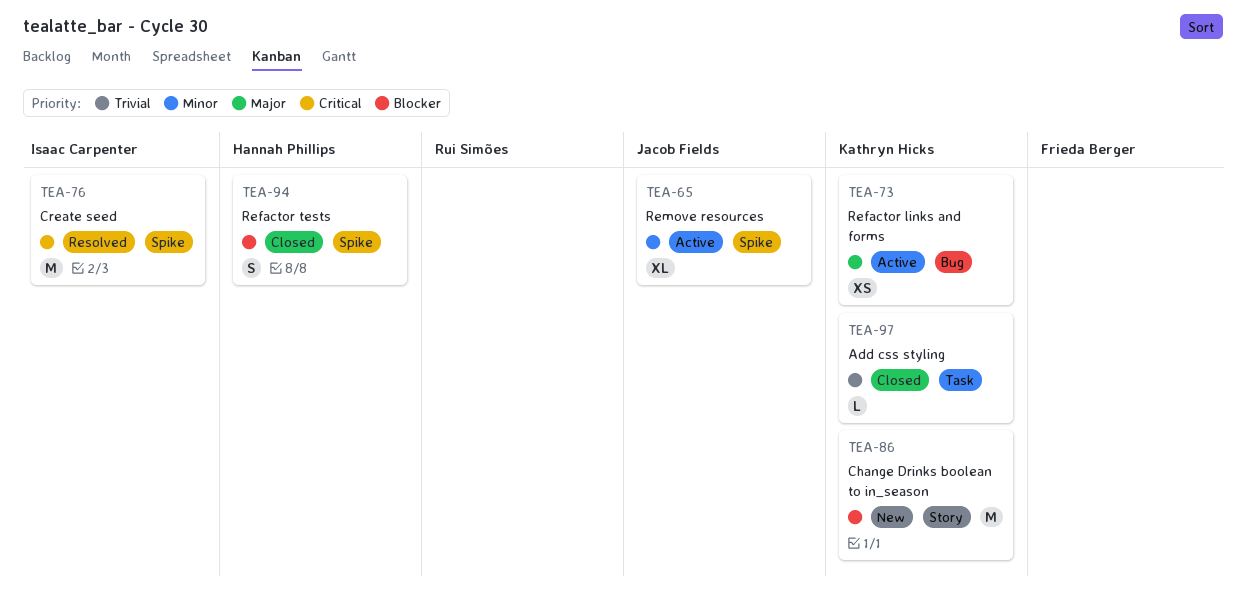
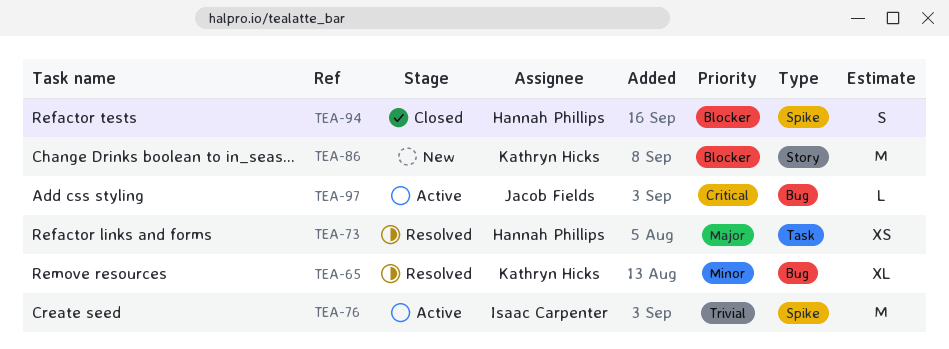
TEA-65, status: Active -> Resolved
TEA-65, owner: Jacob Fields -> Kathryn Hicks
TEA-65, label: Spike -> Bug
TEA-73, status: Active -> Resolved
TEA-73, owner: Kathryn Hicks -> Hannah Phillips
TEA-73, label: Bug -> Task
TEA-76, status: Resolved -> Active
TEA-76, priority: Critical -> Trivial
TEA-97, status: Closed -> Active
TEA-97, owner: Kathryn Hicks -> Jacob Fields
TEA-97, priority: Trivial -> Critical
TEA-97, label: Task -> Bug

